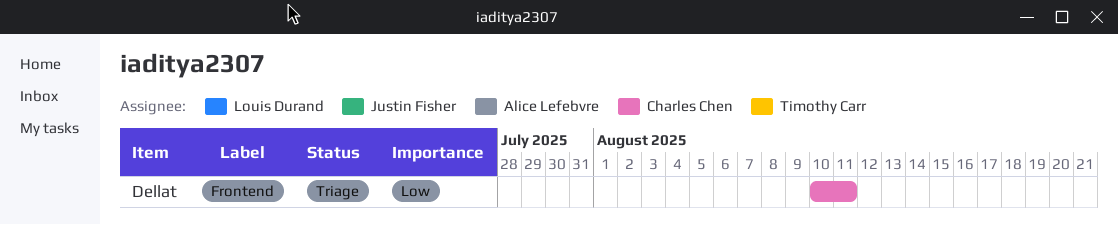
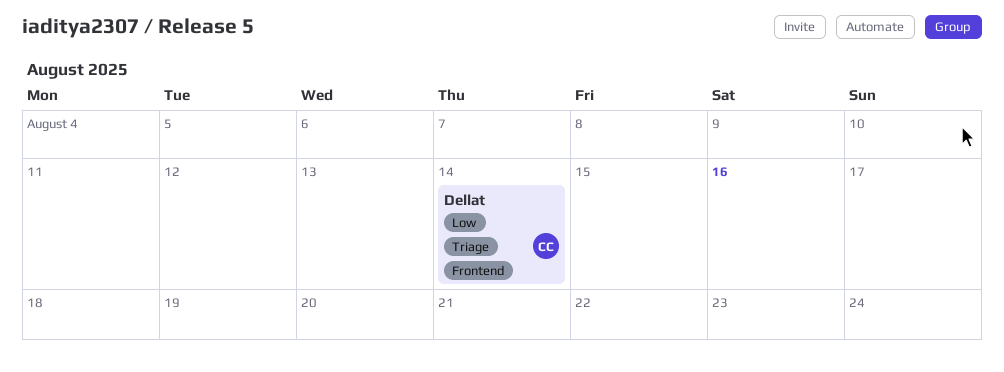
Dellat, due: Aug 11 -> Aug 14

